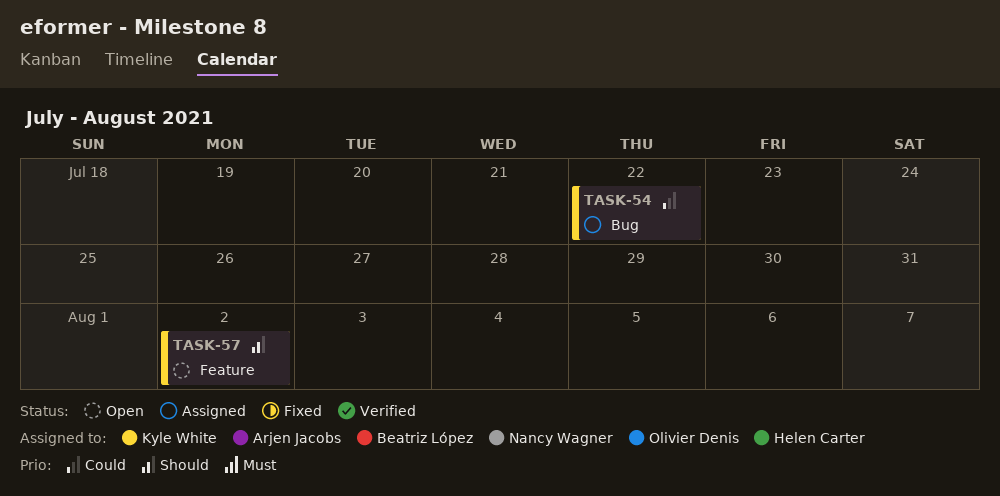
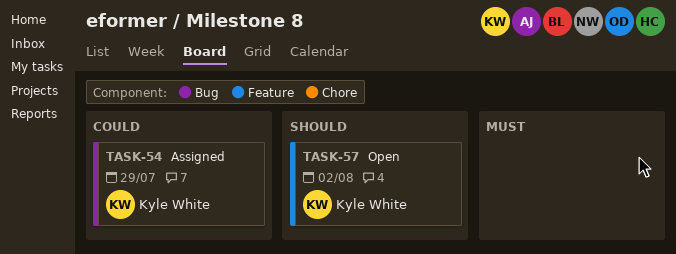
TASK-54, due: Jul 22 -> Jul 29

